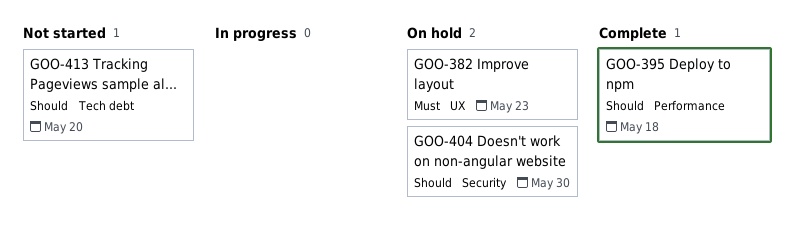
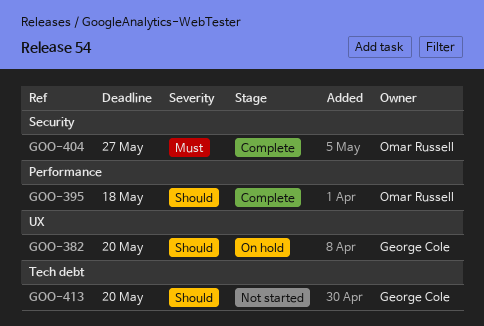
GOO-382, priority: Must -> Should
GOO-382, due: May 23 -> May 20
GOO-404, status: On hold -> Complete
GOO-404, priority: Should -> Must
GOO-404, due: May 30 -> May 27

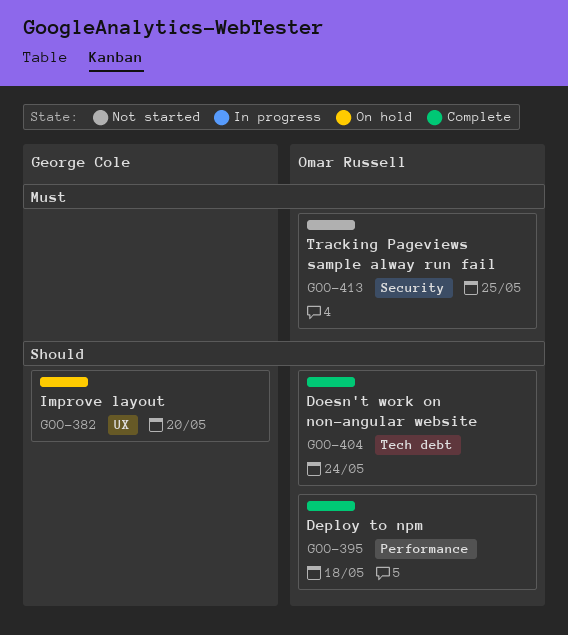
GOO-404, priority: Must -> Should
GOO-404, label: Security -> Tech debt
GOO-404, due: May 27 -> May 24
GOO-413, owner: George Cole -> Omar Russell
GOO-413, priority: Should -> Must
GOO-413, label: Tech debt -> Security
GOO-413, due: May 20 -> May 25

